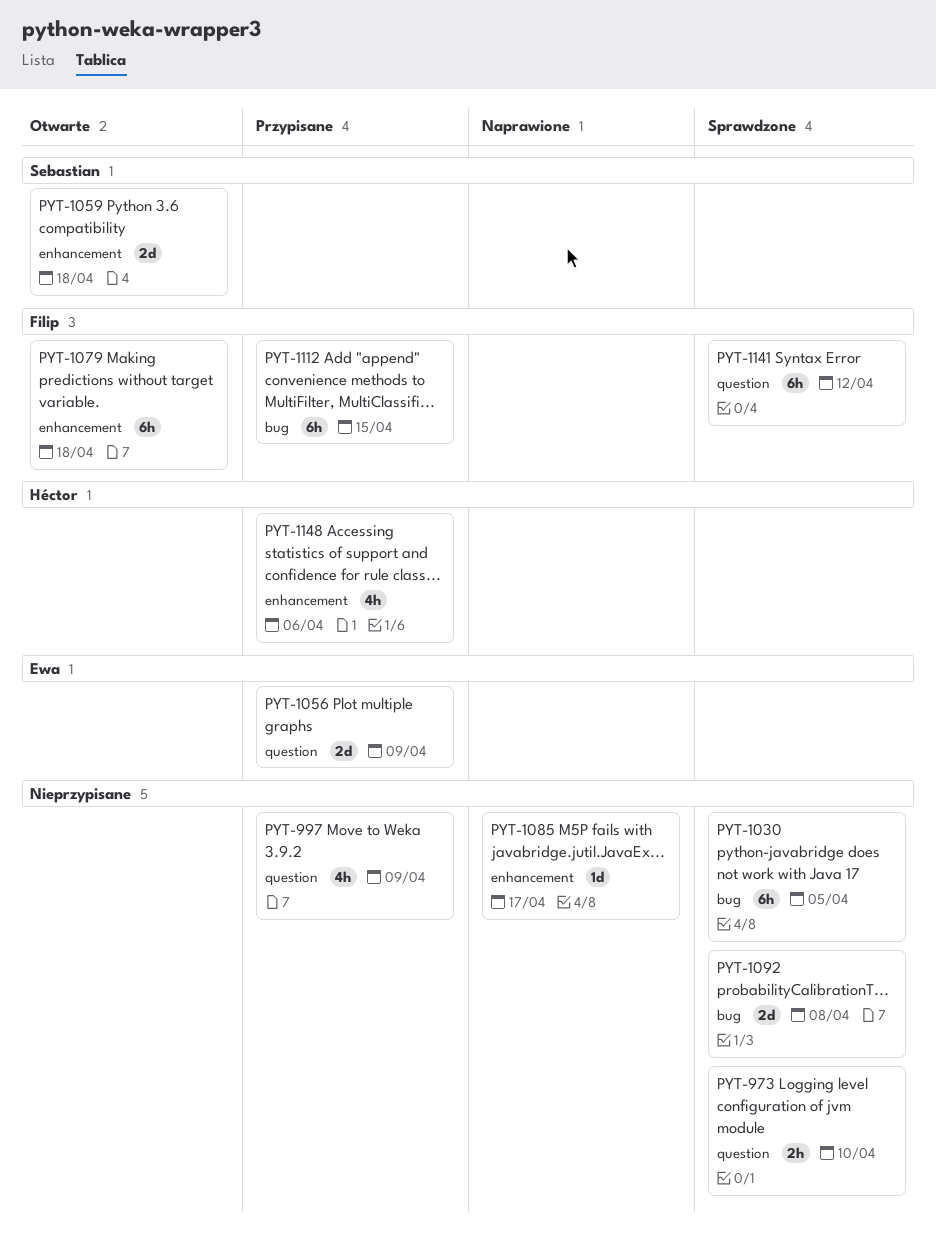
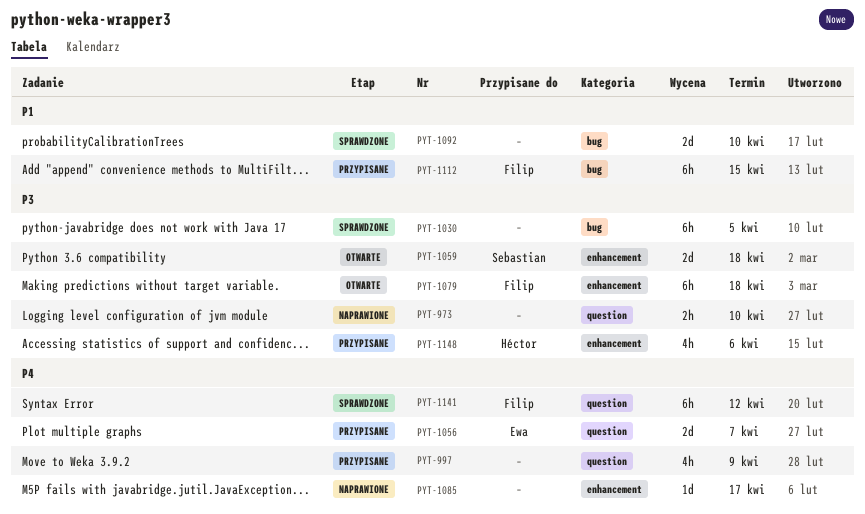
PYT-973, status: Sprawdzone -> Naprawione
PYT-1056, due: Apr 9 -> Apr 7
PYT-1092, due: Apr 8 -> Apr 10

